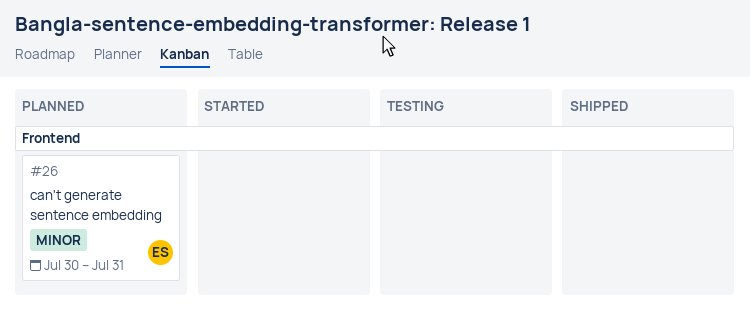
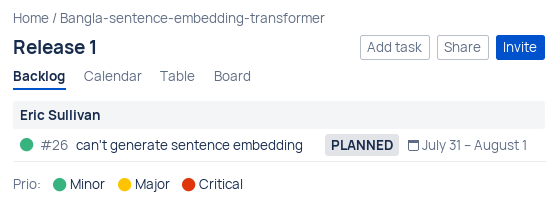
#26, start: Jul 30 -> Jul 31
#26, due: Jul 31 -> Aug 1

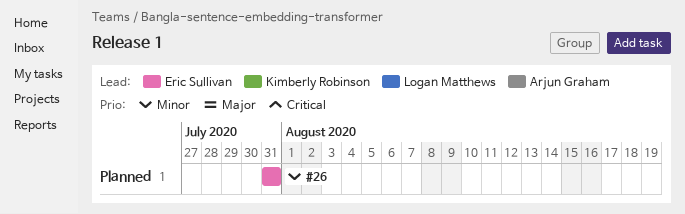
#26, due: Aug 1 -> Jul 31

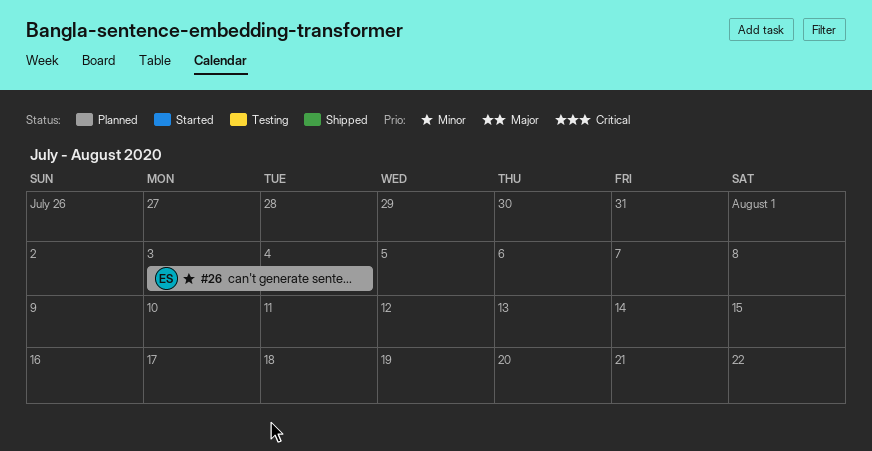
#26, start: Jul 31 -> Aug 3
#26, due: Jul 31 -> Aug 4

